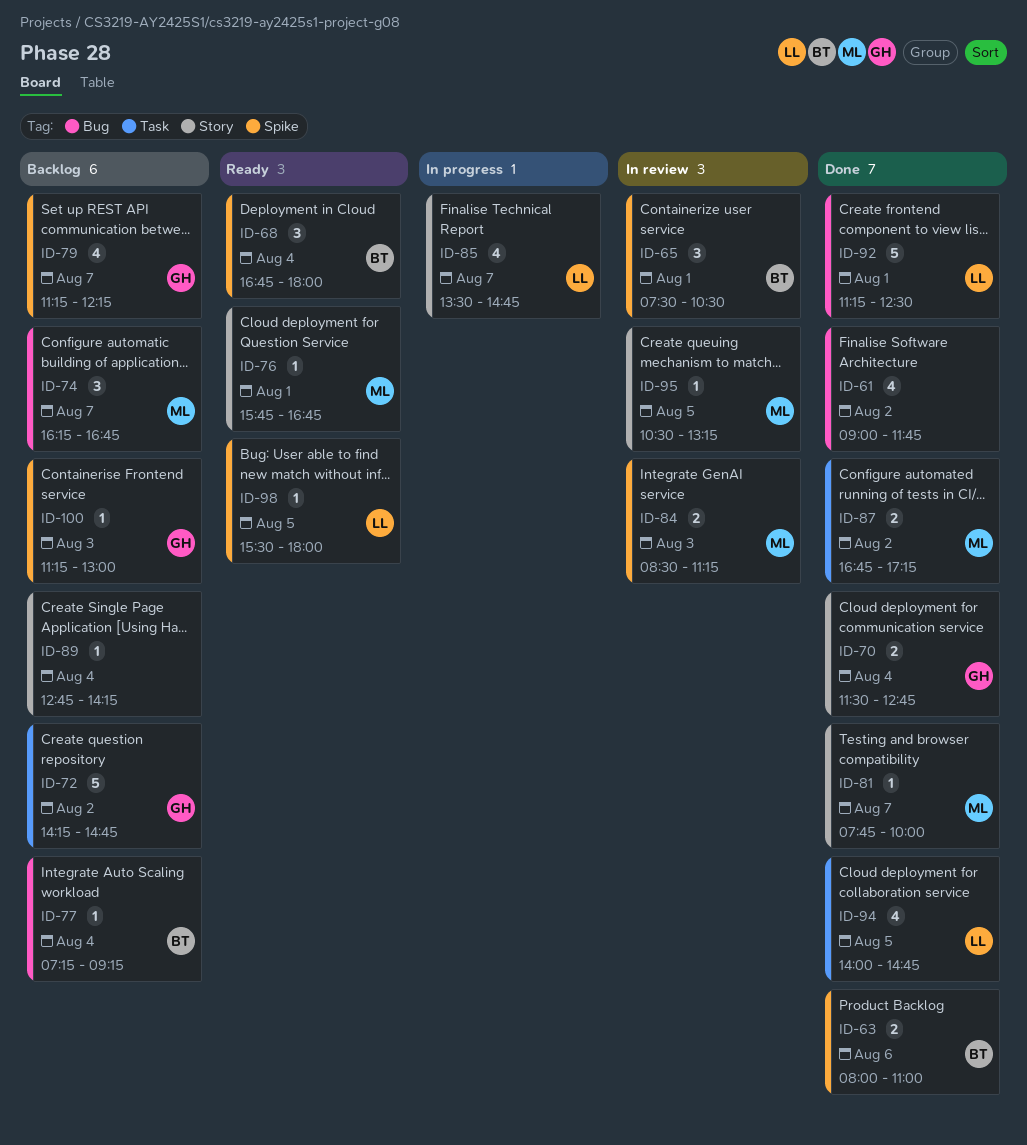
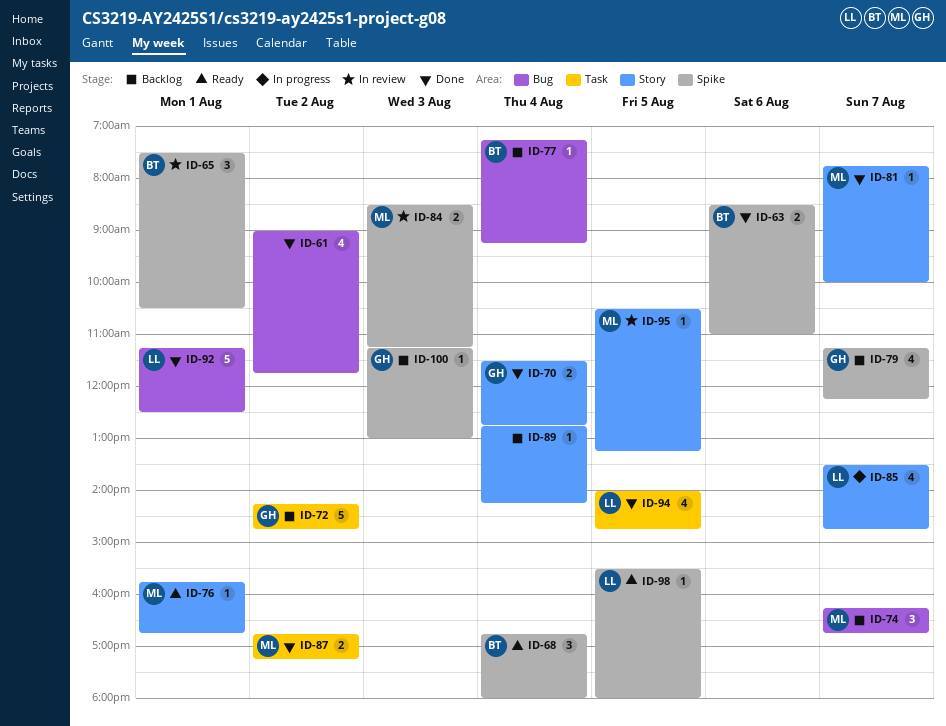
ID-63, begins: 08:00 -> 08:30

